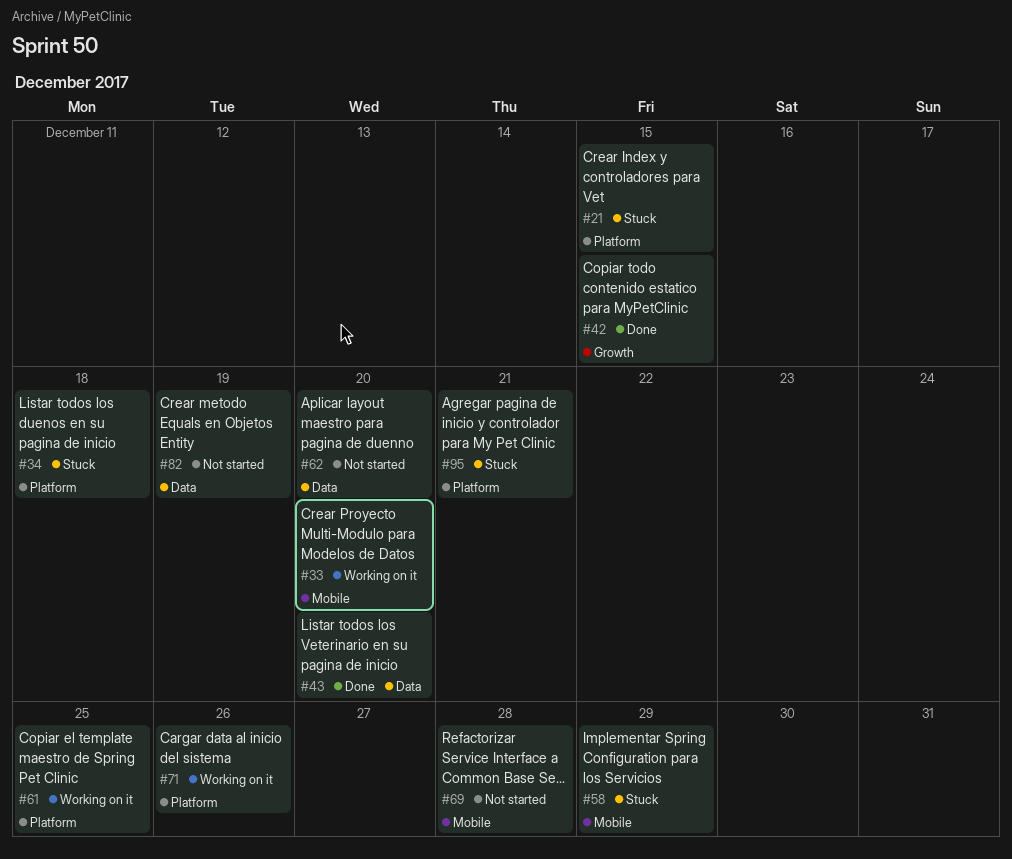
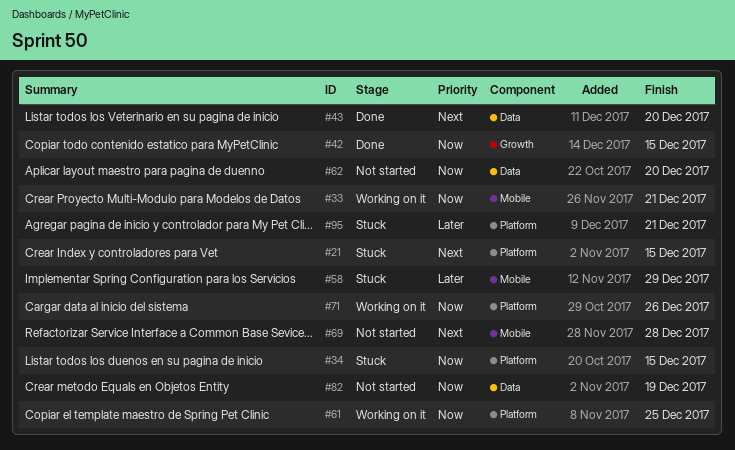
#33, due: Dec 20 -> Dec 21
#34, due: Dec 18 -> Dec 15

